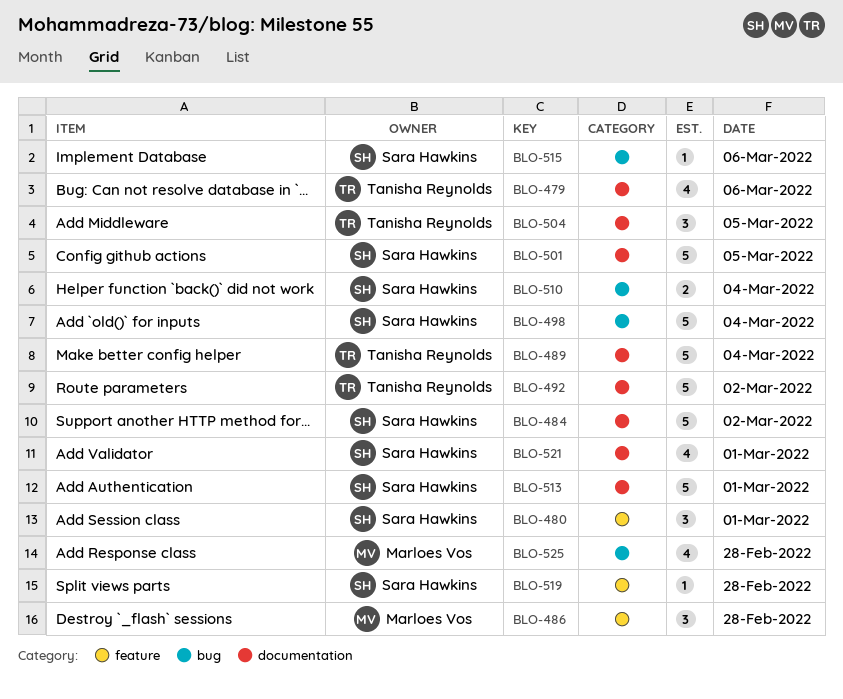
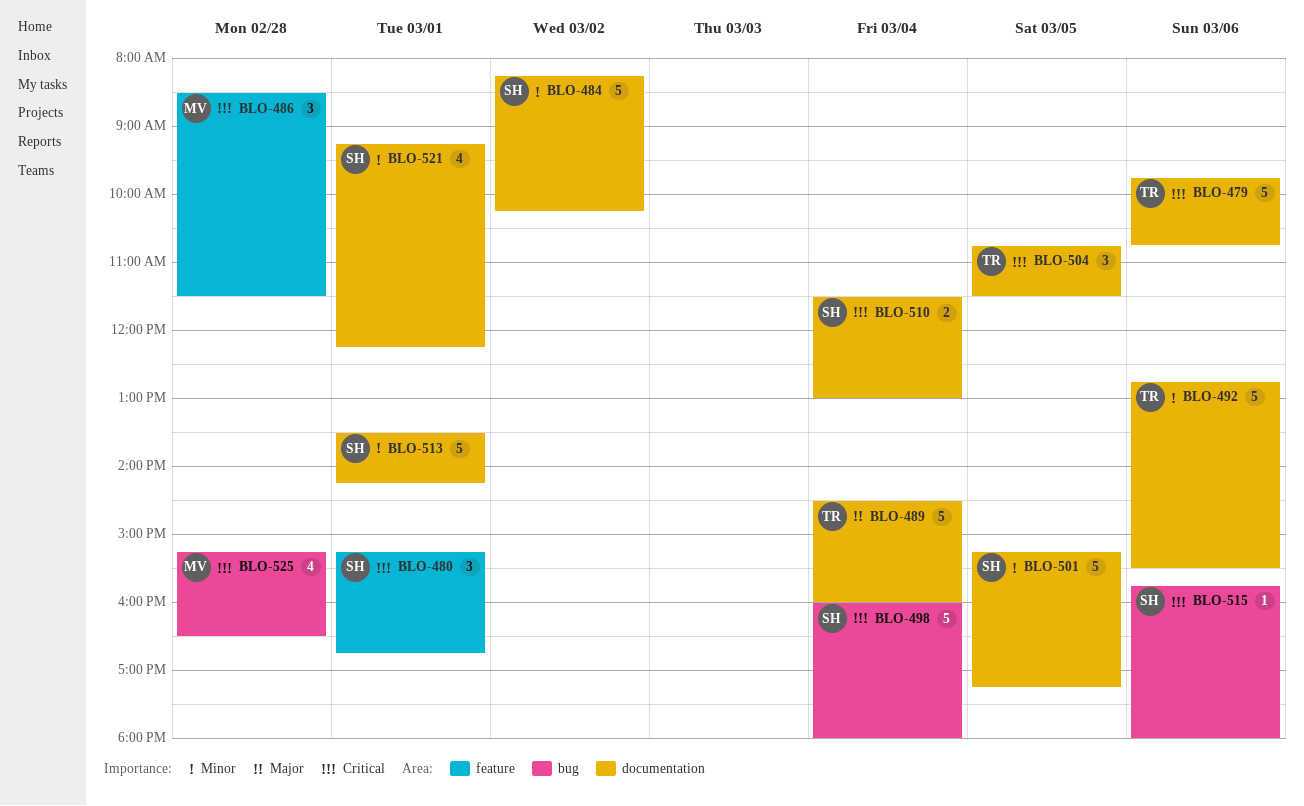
BLO-479, estimate: 4 -> 5
BLO-492, day: Mar 2 -> Mar 6
BLO-510, label: bug -> documentation
BLO-519: present -> none

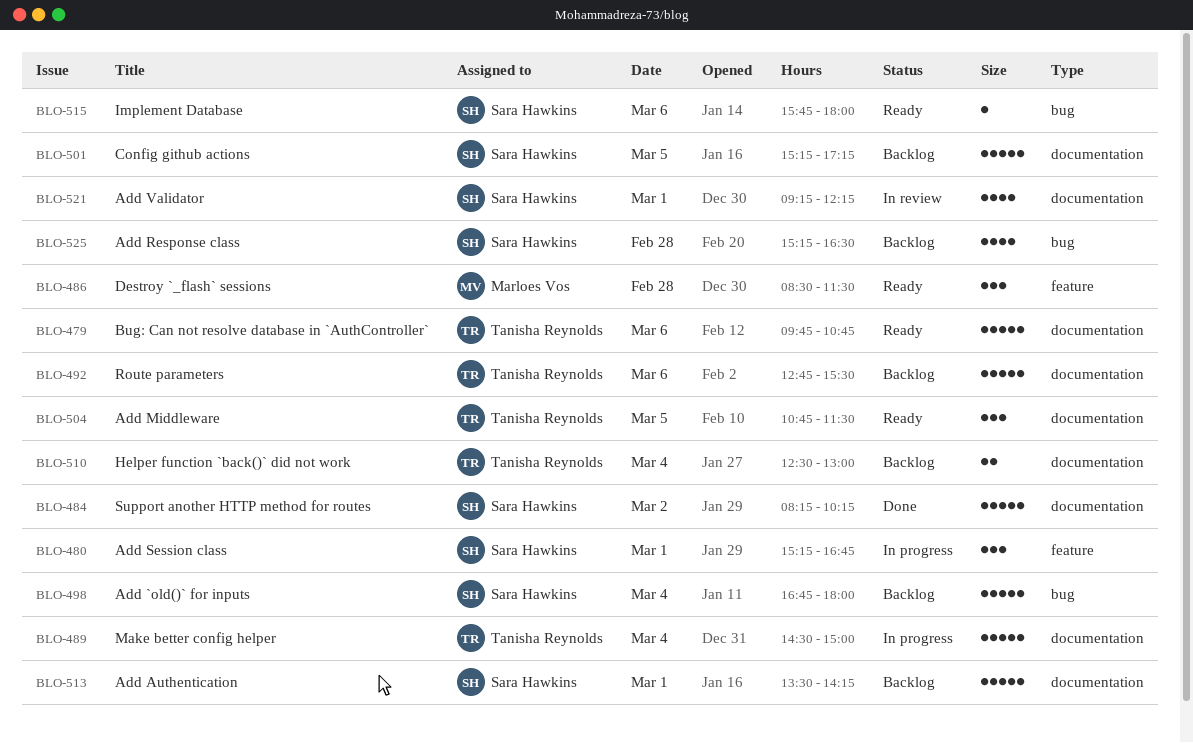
BLO-489, ends: 16:00 -> 15:00
BLO-498, begins: 16:00 -> 16:45
BLO-510, owner: Sara Hawkins -> Tanisha Reynolds
BLO-510, begins: 11:30 -> 12:30
BLO-525, owner: Marloes Vos -> Sara Hawkins

